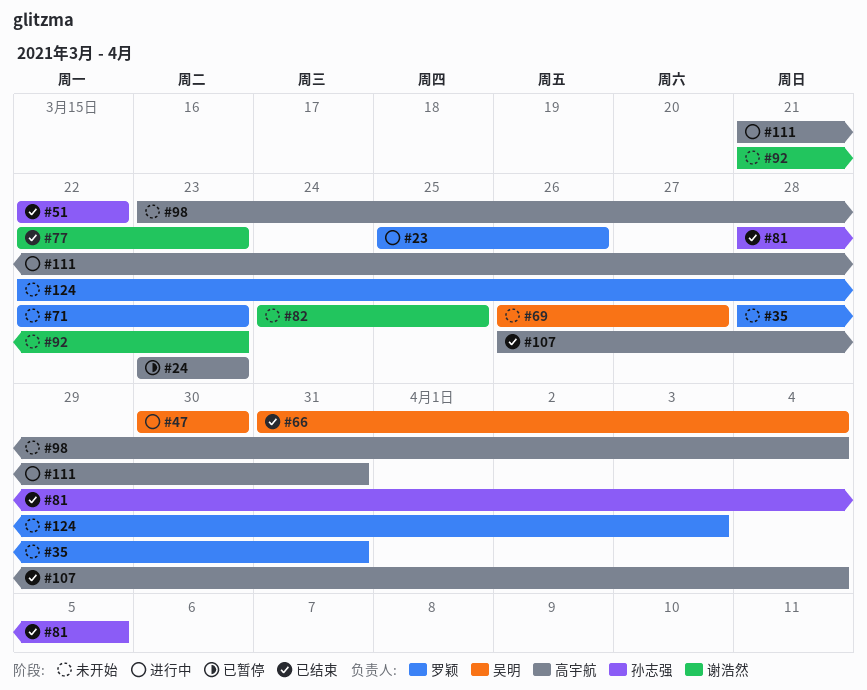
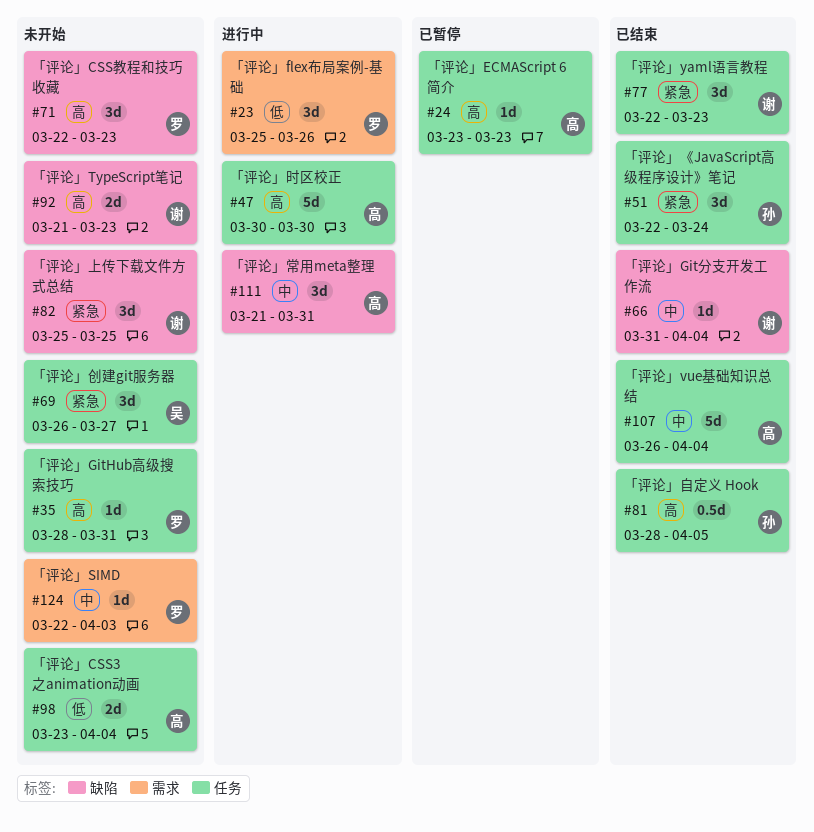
#47, owner: 吴明 -> 高宇航
#51, due: Mar 22 -> Mar 24
#66, owner: 吴明 -> 谢浩然
#82, start: Mar 24 -> Mar 25

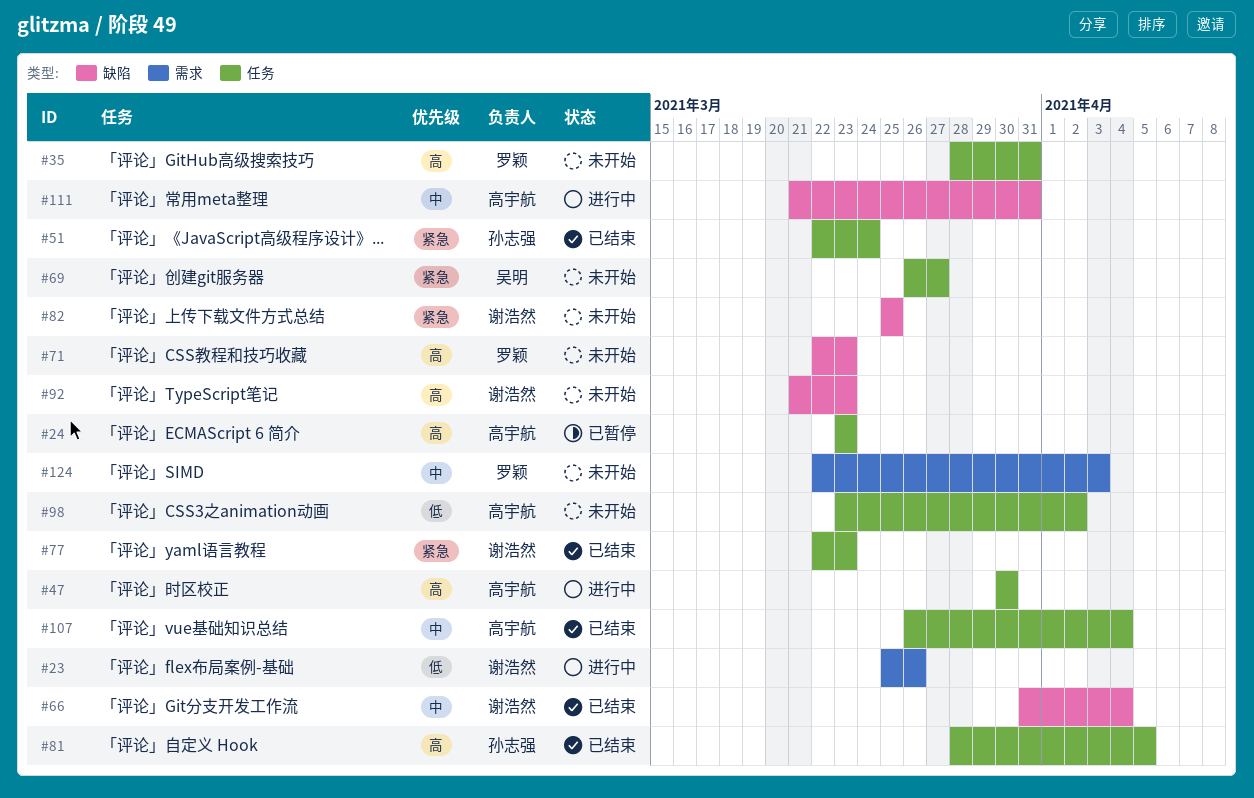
#23, owner: 罗颖 -> 谢浩然
#98, due: Apr 4 -> Apr 2

